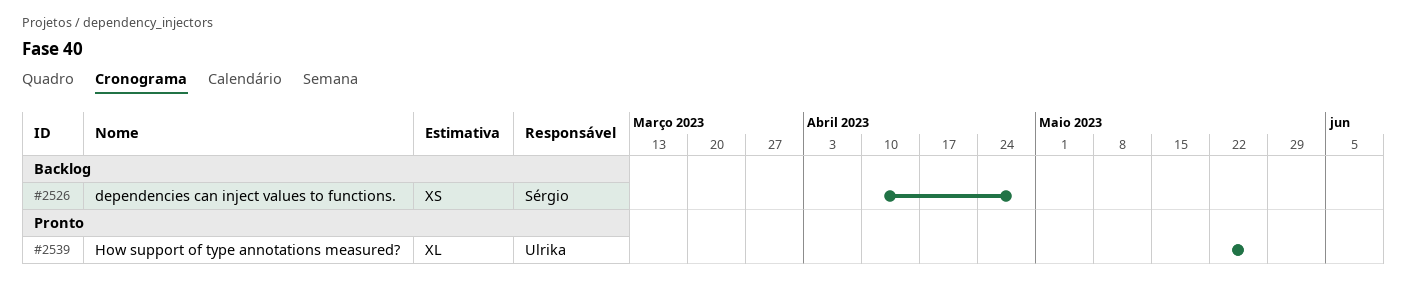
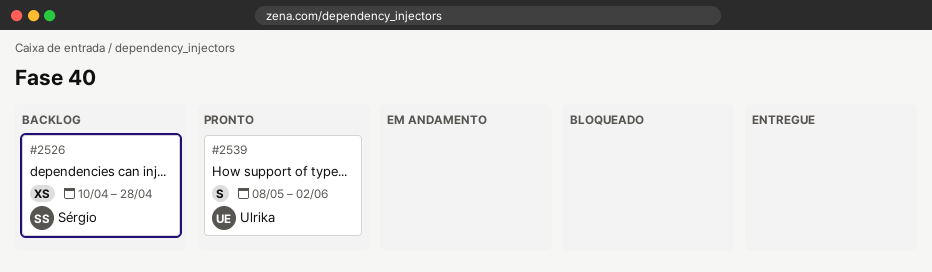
#2539, estimate: XL -> S
#2539, start: May 22 -> May 8
#2539, due: May 26 -> Jun 2

